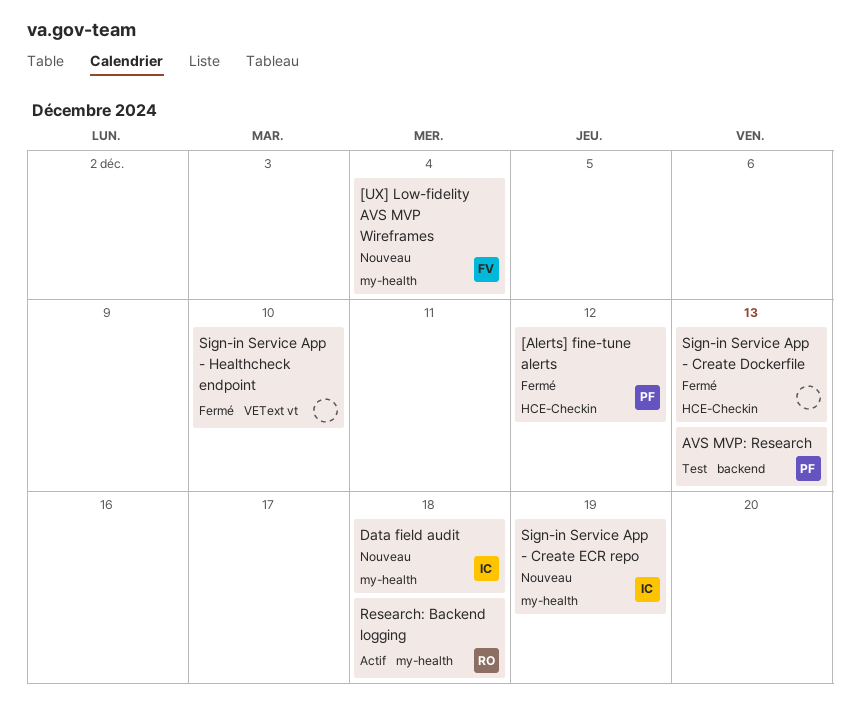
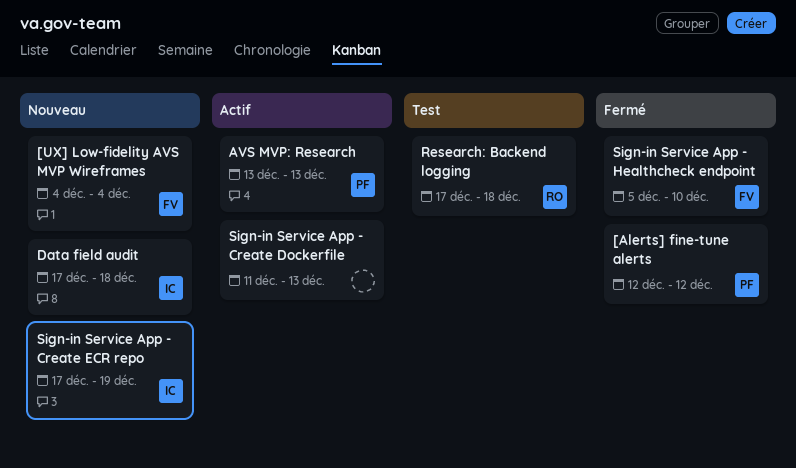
AVS MVP: Research, status: Test -> Actif
Research: Backend logging, status: Actif -> Test
Sign-in Service App - Create Dockerfile, status: Fermé -> Actif
Sign-in Service App - Healthcheck endpoint, owner: none -> FV

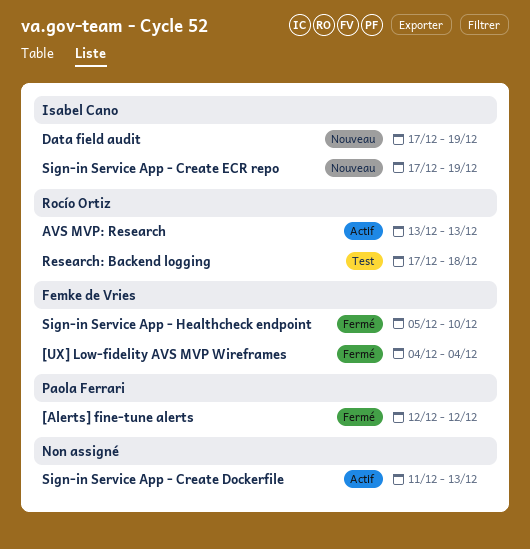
[UX] Low-fidelity AVS MVP Wireframes, status: Nouveau -> Fermé
AVS MVP: Research, owner: Paola Ferrari -> Rocío Ortiz
Data field audit, due: Dec 18 -> Dec 19

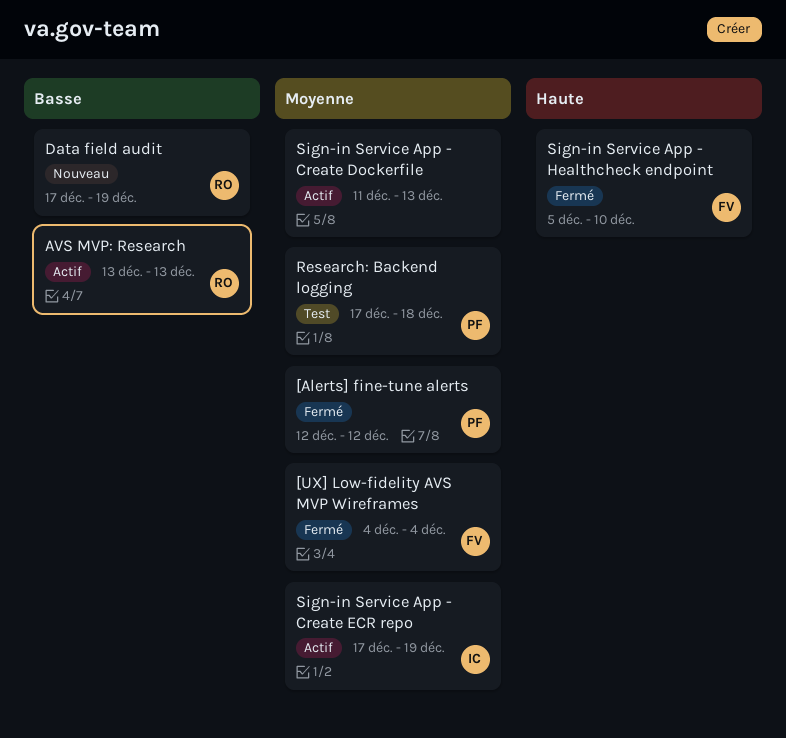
Data field audit, owner: Isabel Cano -> Rocío Ortiz
Research: Backend logging, owner: Rocío Ortiz -> Paola Ferrari
Sign-in Service App - Create ECR repo, status: Nouveau -> Actif

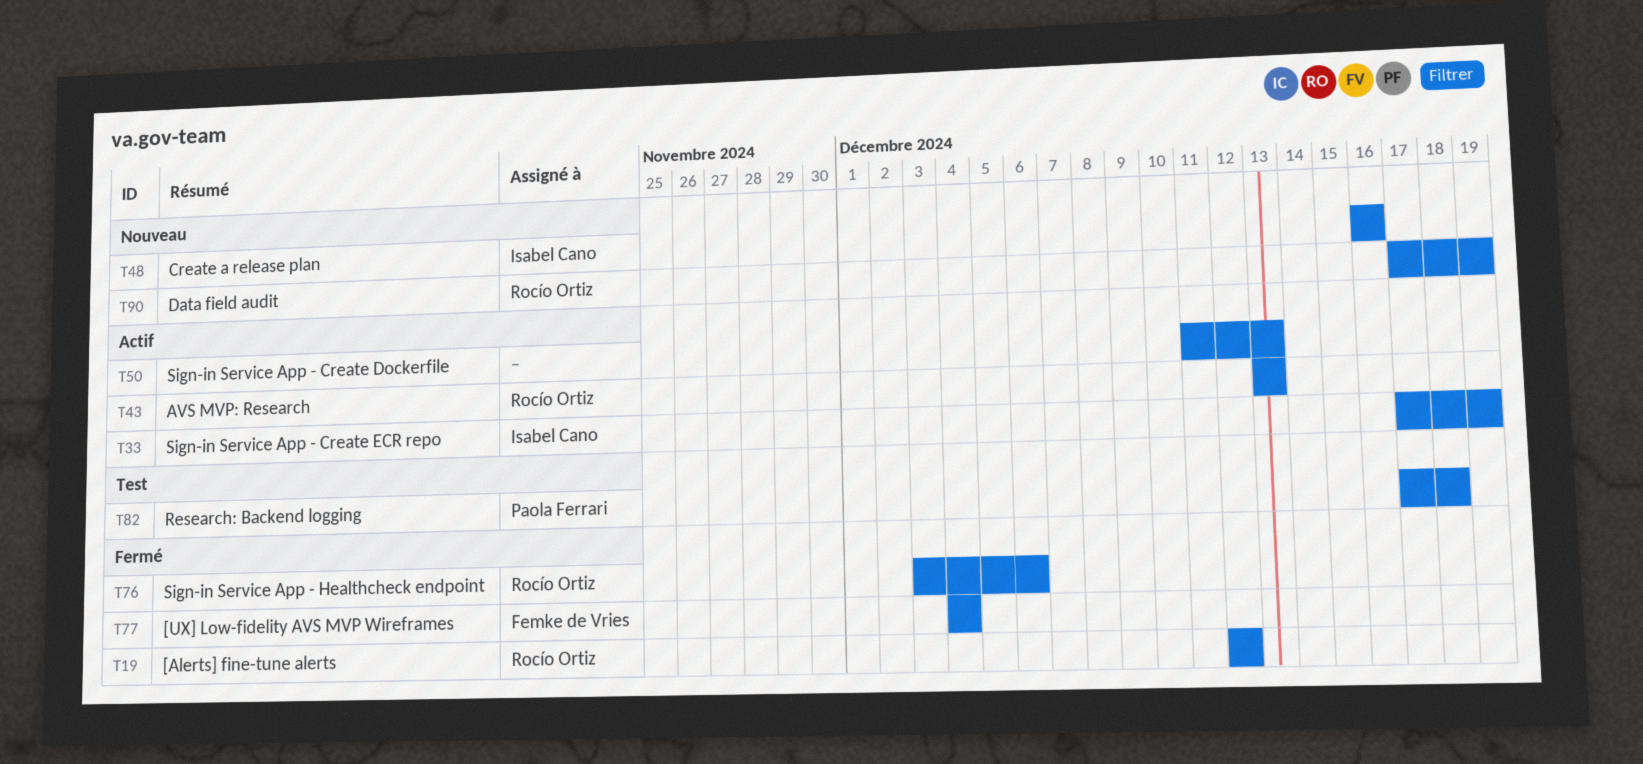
[Alerts] fine-tune alerts, owner: Paola Ferrari -> Rocío Ortiz
Create a release plan: none -> present
Sign-in Service App - Healthcheck endpoint, owner: Femke de Vries -> Rocío Ortiz
Sign-in Service App - Healthcheck endpoint, start: Dec 5 -> Dec 3
Sign-in Service App - Healthcheck endpoint, due: Dec 10 -> Dec 6

